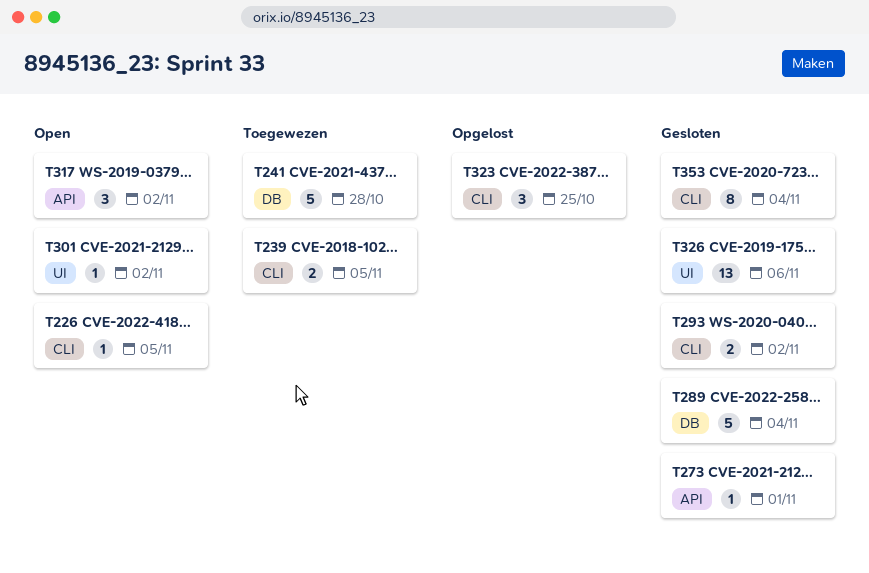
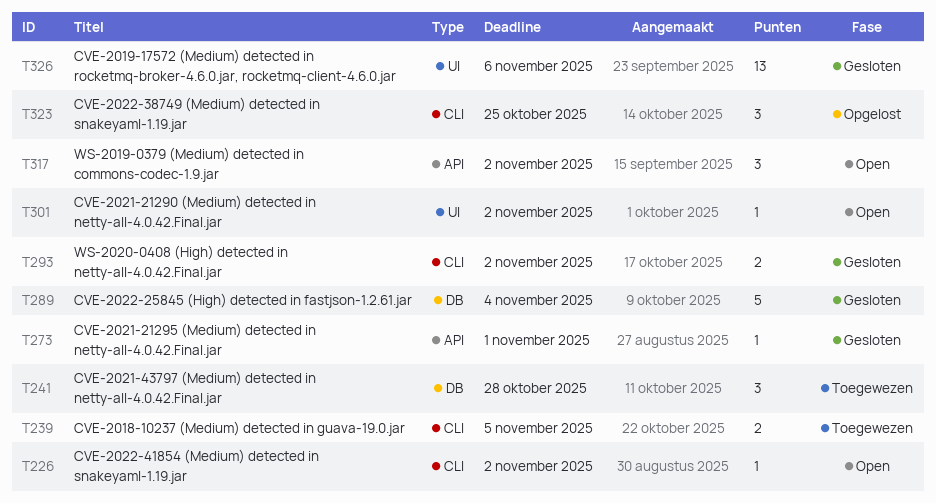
T226, due: Nov 5 -> Nov 2
T241, estimate: 5 -> 3
T353: present -> none

